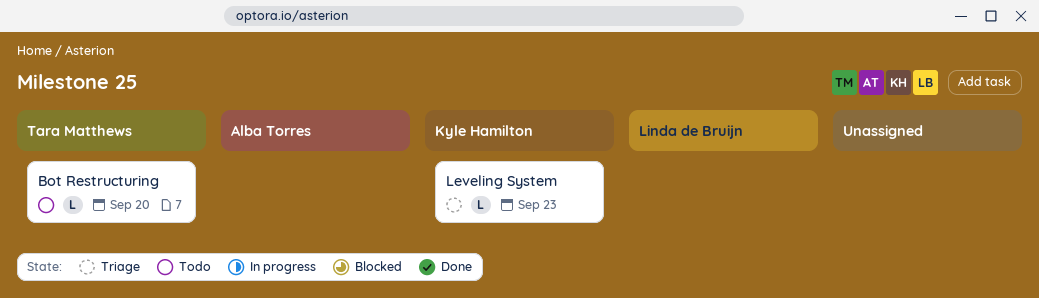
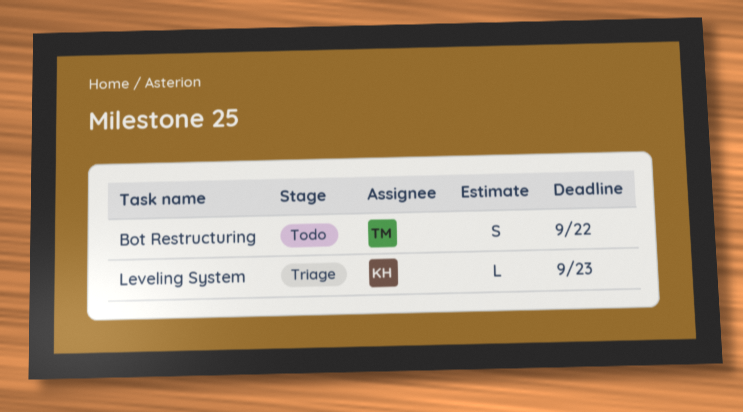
Bot Restructuring, estimate: L -> S
Bot Restructuring, due: Sep 20 -> Sep 22

